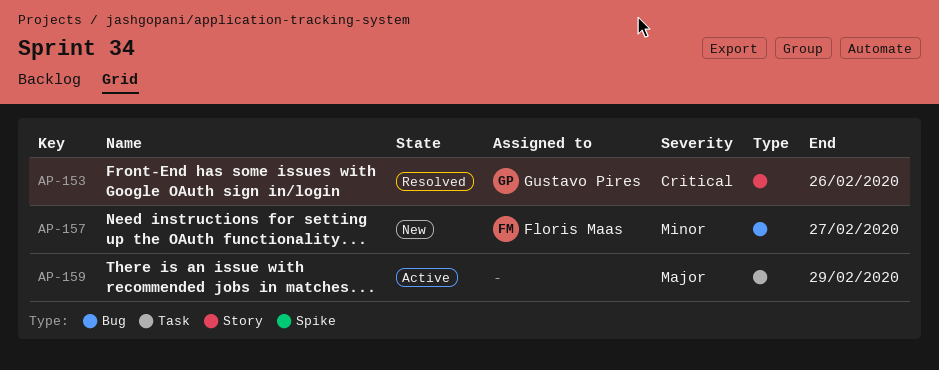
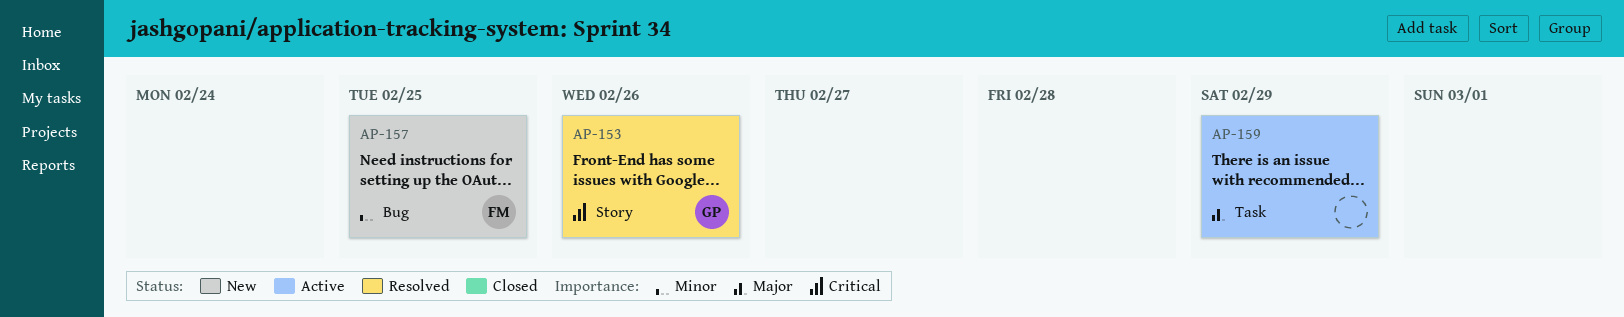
AP-157, due: Feb 27 -> Feb 25

